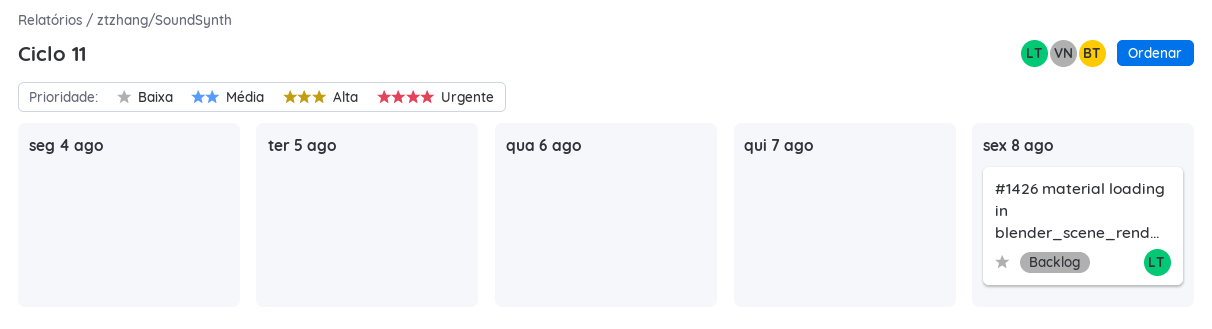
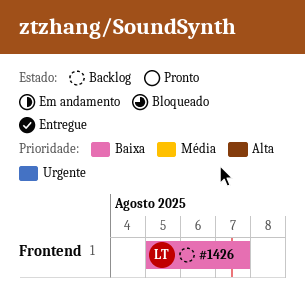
#1426, due: Aug 8 -> Aug 7

